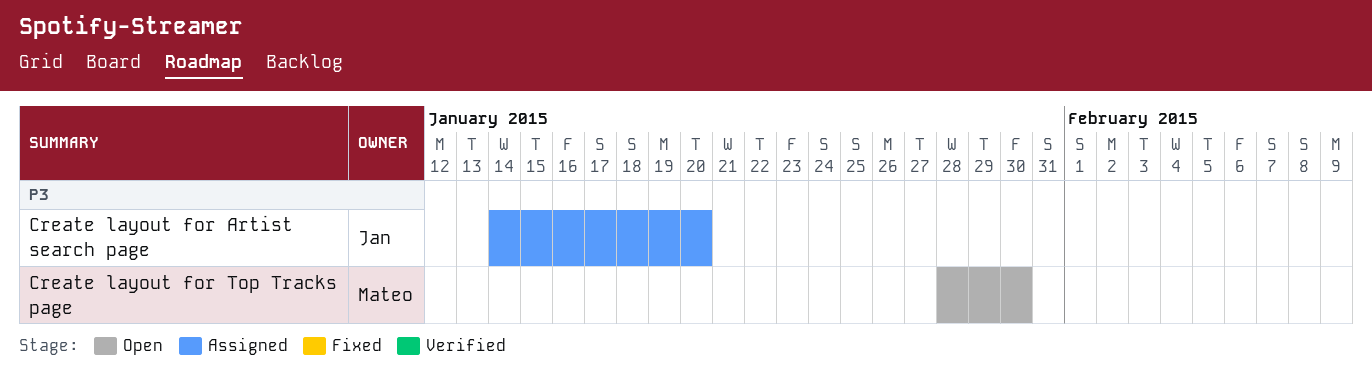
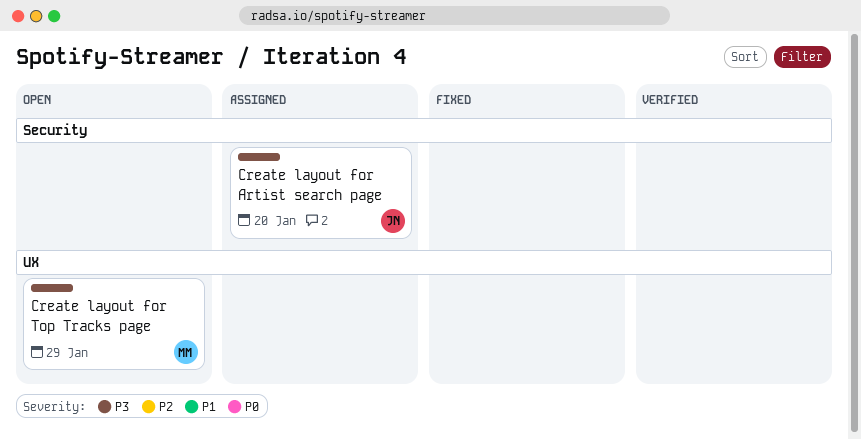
Create layout for Top Tracks page, due: Jan 30 -> Jan 29

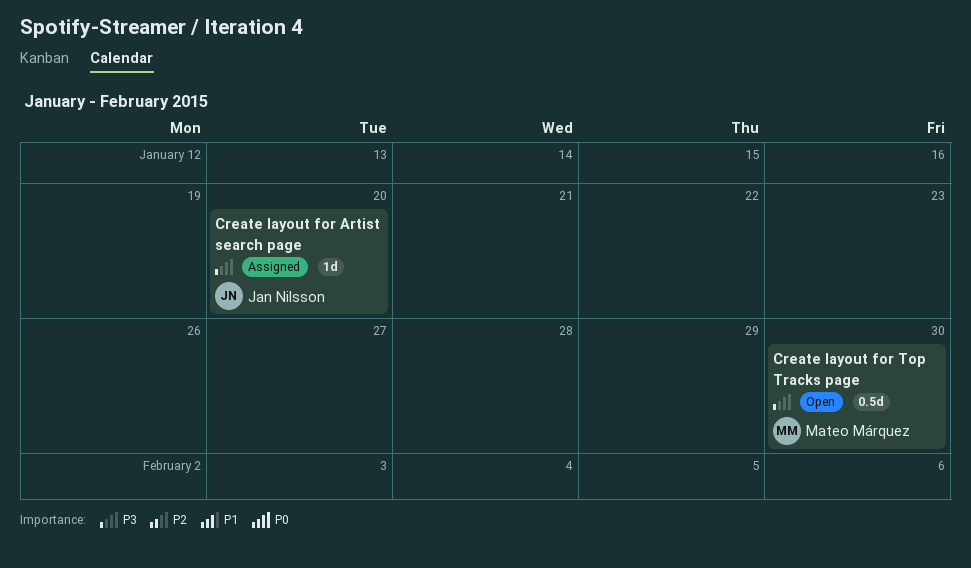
Create layout for Top Tracks page, due: Jan 29 -> Jan 30

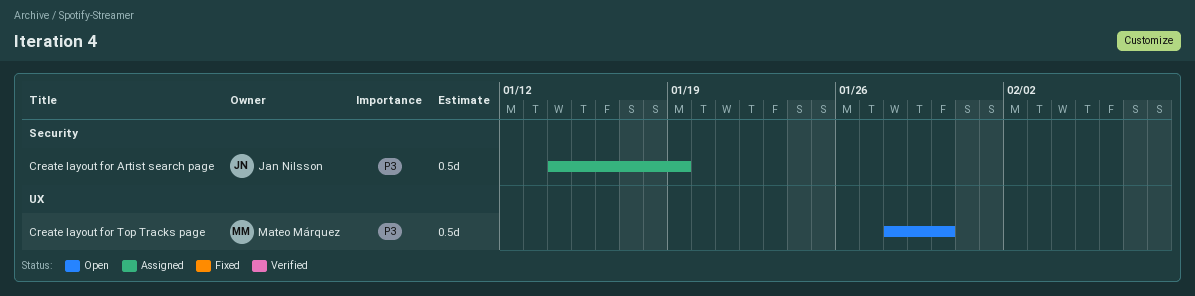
Create layout for Artist search page, estimate: 1d -> 0.5d
Create layout for Artist search page, due: Jan 20 -> Jan 19

